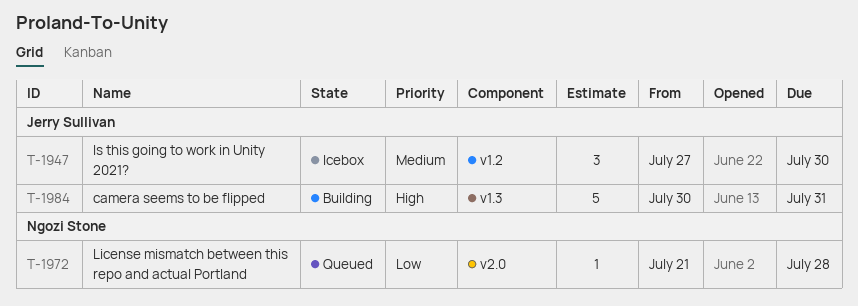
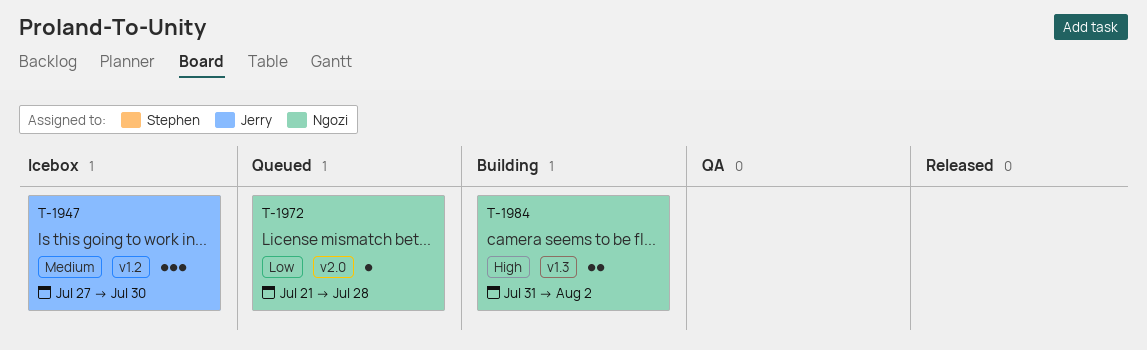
T-1984, owner: Jerry Sullivan -> Ngozi Stone
T-1984, estimate: 5 -> 2
T-1984, start: Jul 30 -> Jul 31
T-1984, due: Jul 31 -> Aug 2

